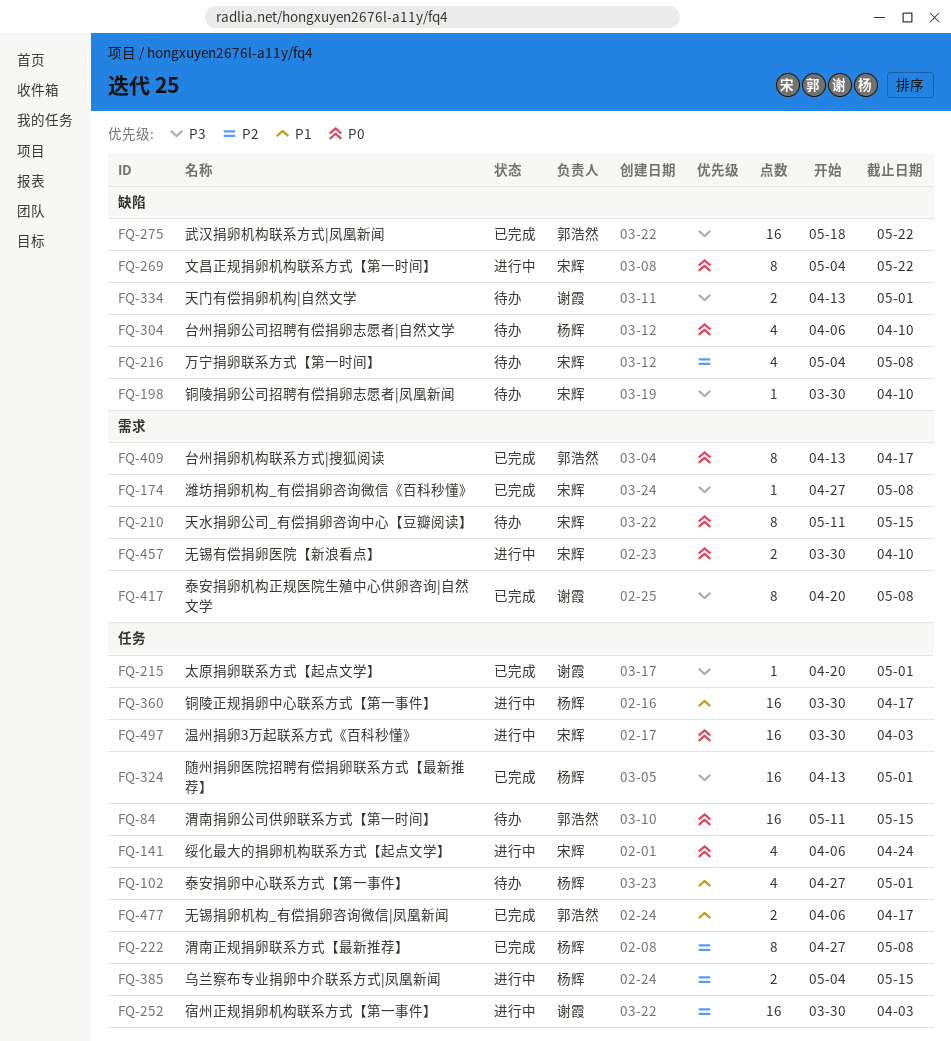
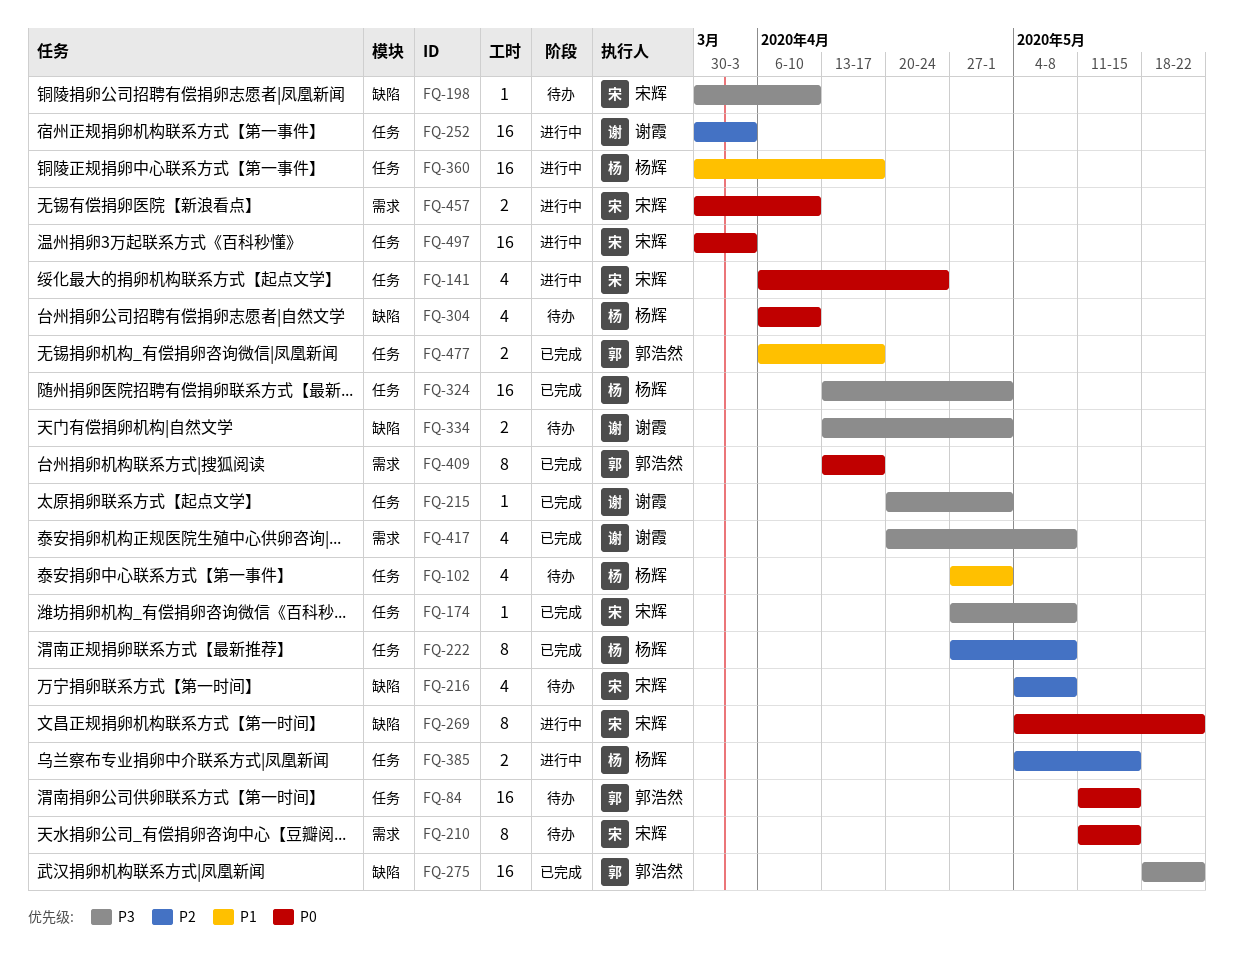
FQ-174, label: 需求 -> 任务
FQ-417, estimate: 8 -> 4

